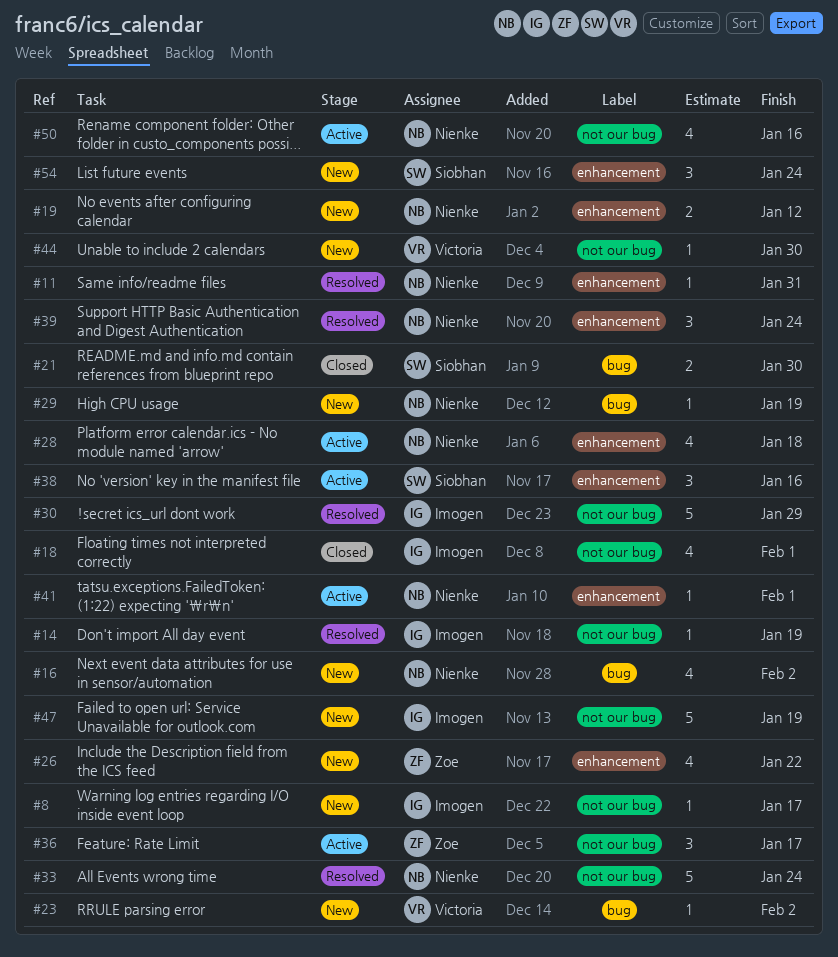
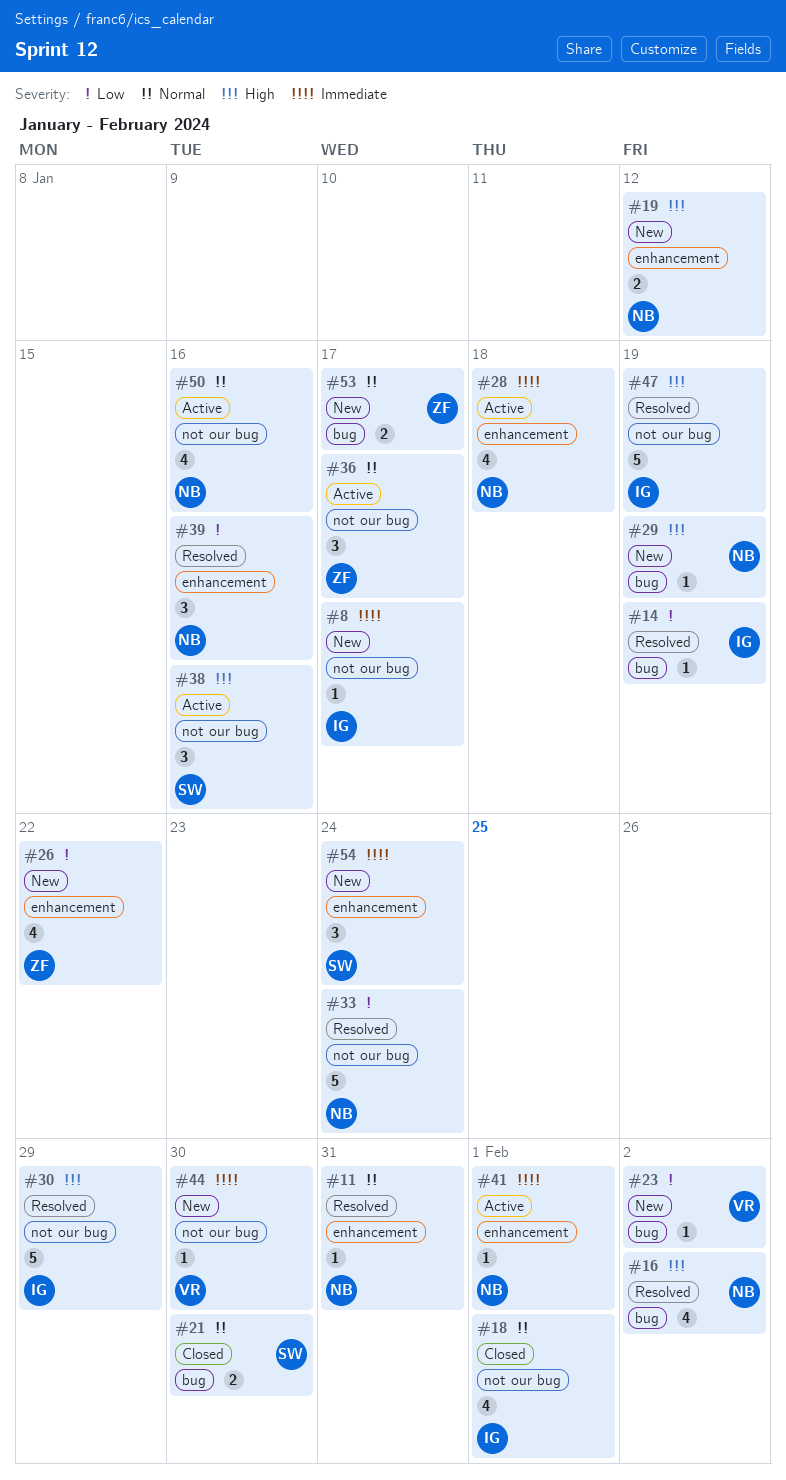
#14, label: not our bug -> bug
#16, status: New -> Resolved
#38, label: enhancement -> not our bug
#39, due: Jan 24 -> Jan 16
#47, status: New -> Resolved
#53: none -> present

